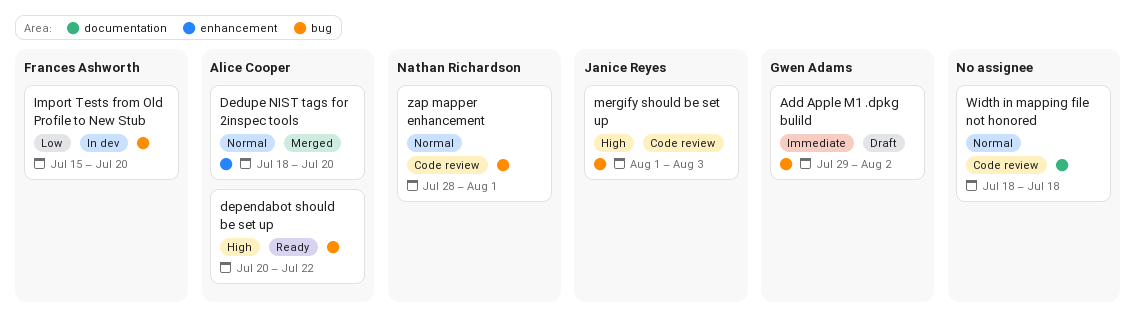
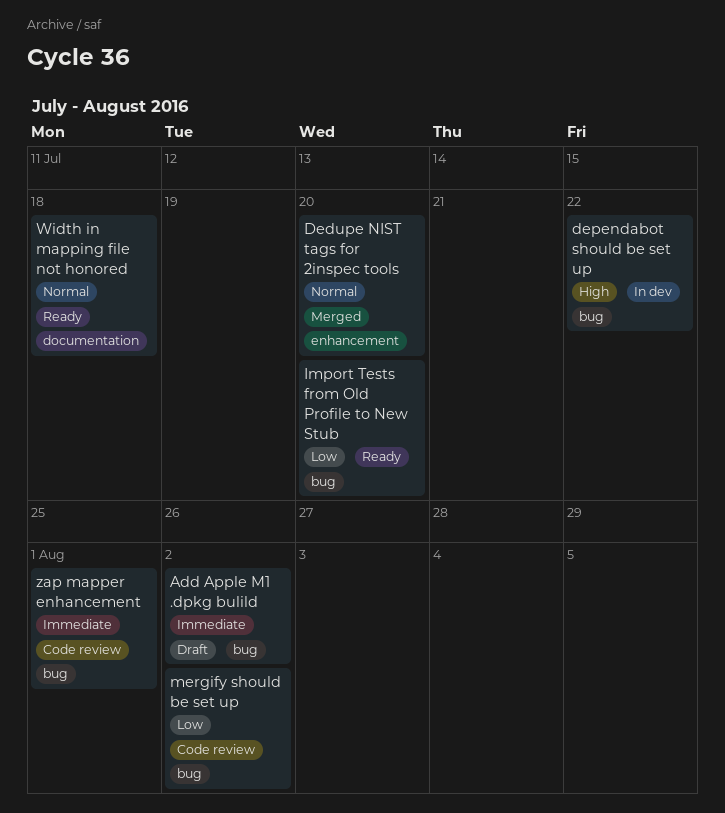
dependabot should be set up, status: Ready -> In dev
Import Tests from Old Profile to New Stub, status: In dev -> Ready
mergify should be set up, priority: High -> Low
mergify should be set up, due: Aug 3 -> Aug 2
Width in mapping file not honored, status: Code review -> Ready
zap mapper enhancement, priority: Normal -> Immediate

